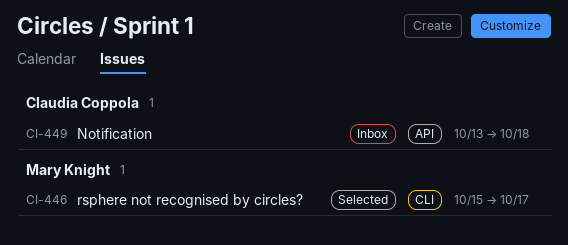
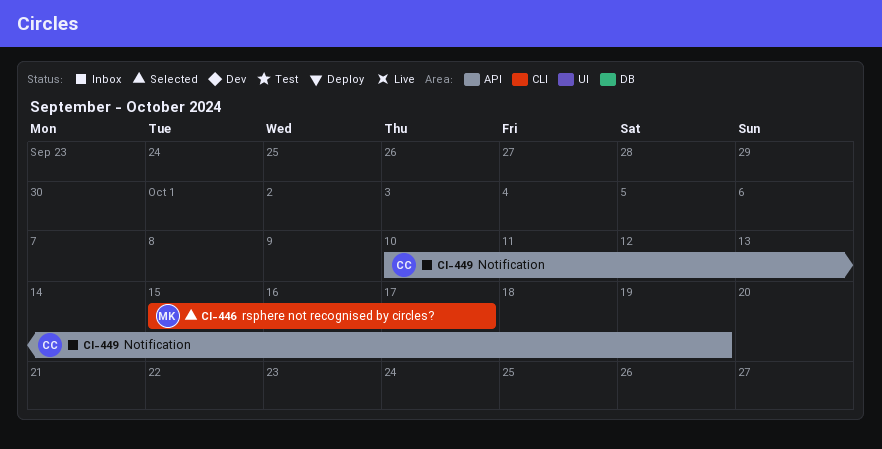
CI-449, start: Oct 13 -> Oct 10
CI-449, due: Oct 18 -> Oct 19

